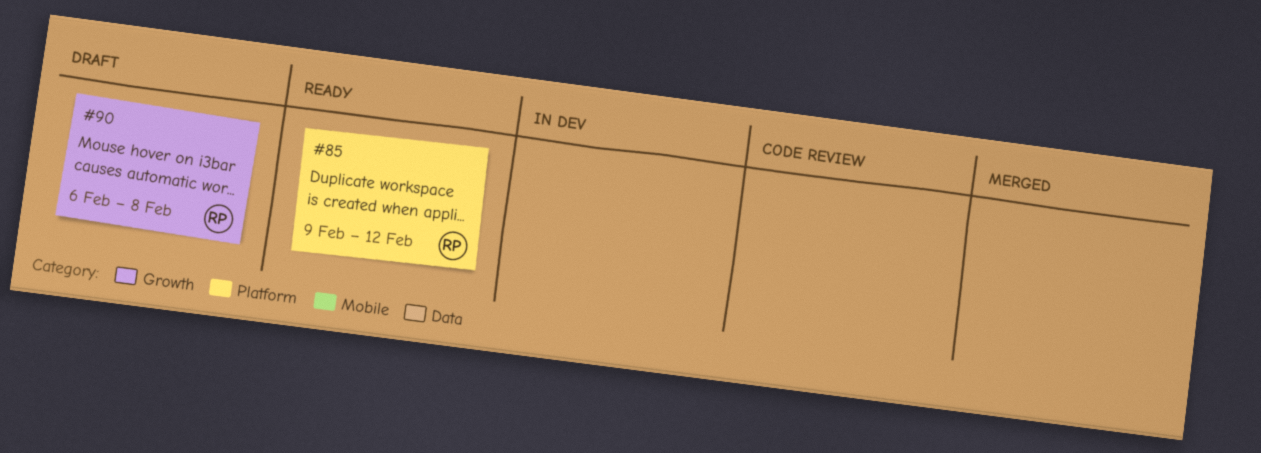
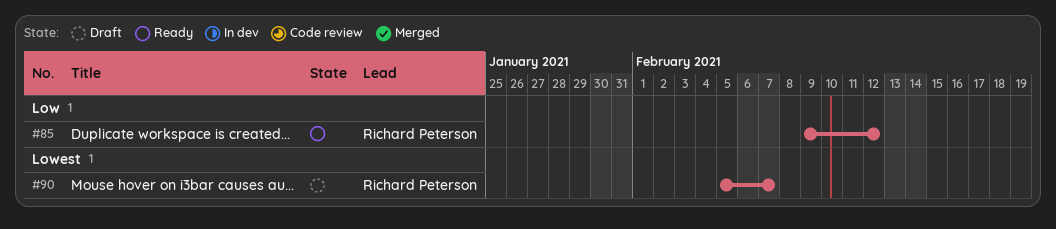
#90, start: Feb 6 -> Feb 5
#90, due: Feb 8 -> Feb 7

